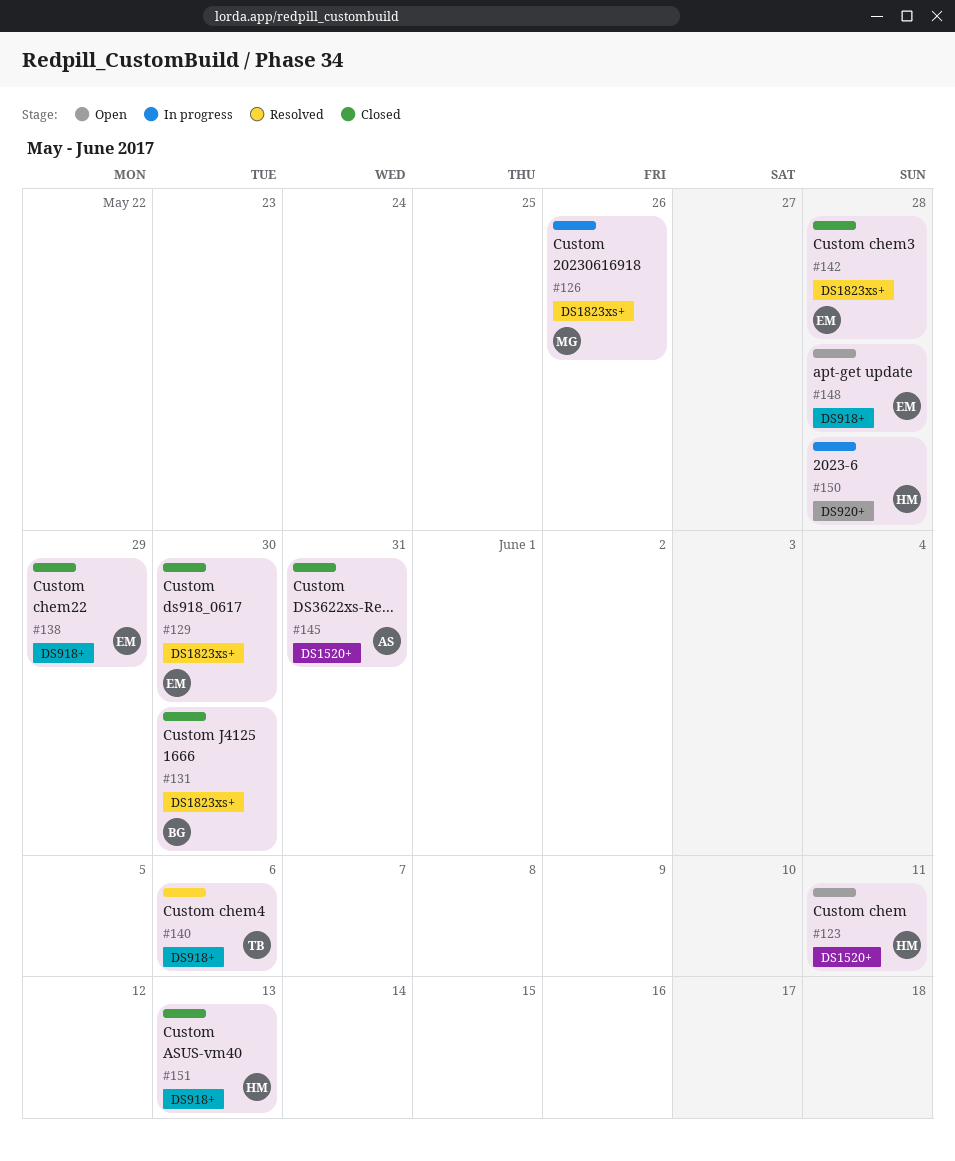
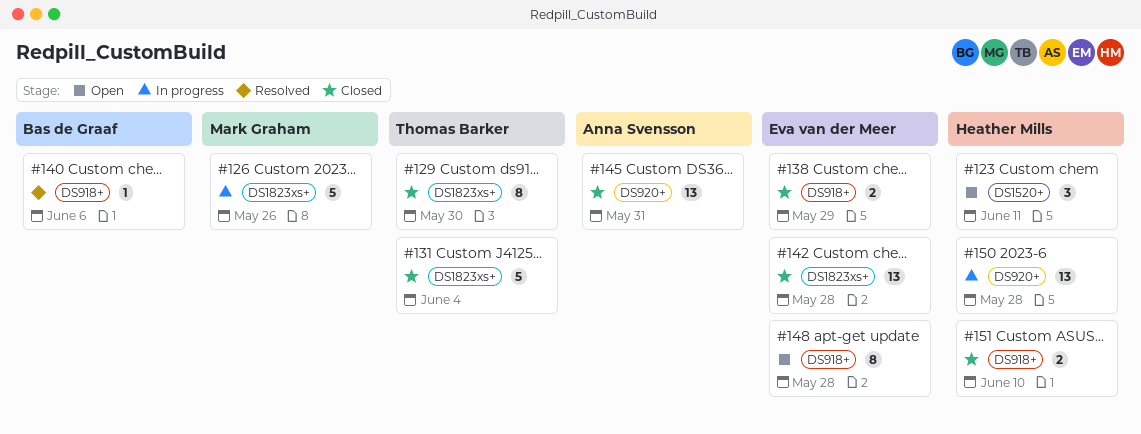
#129, owner: Eva van der Meer -> Thomas Barker
#131, owner: Bas de Graaf -> Thomas Barker
#131, due: May 30 -> Jun 4
#140, owner: Thomas Barker -> Bas de Graaf
#145, label: DS1520+ -> DS920+
#151, due: Jun 13 -> Jun 10

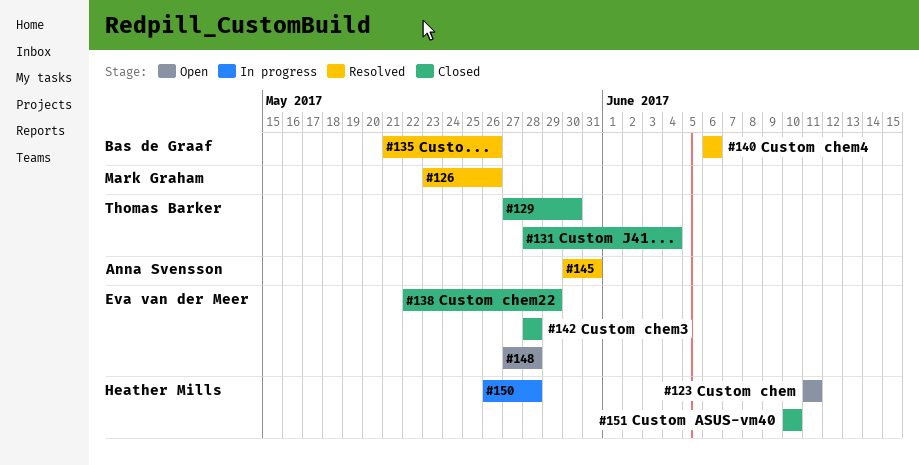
#126, status: In progress -> Resolved
#135: none -> present
#145, status: Closed -> Resolved

